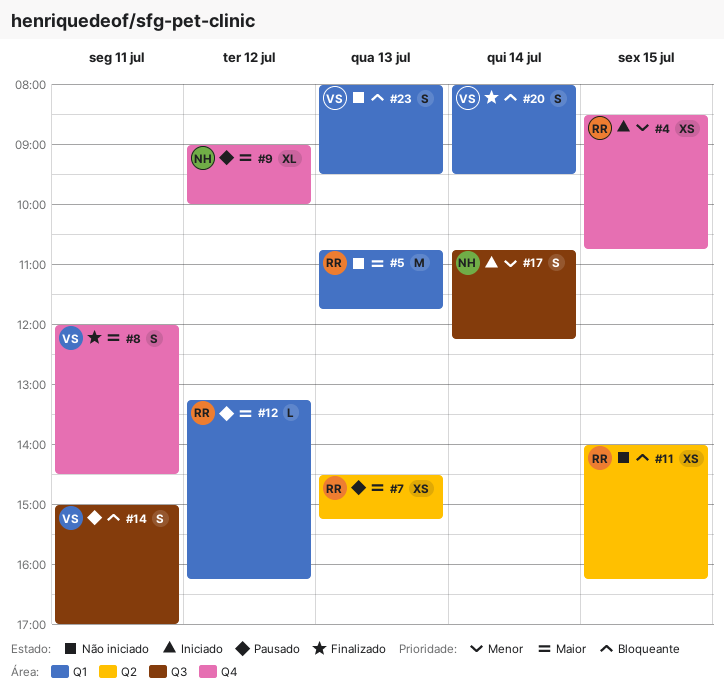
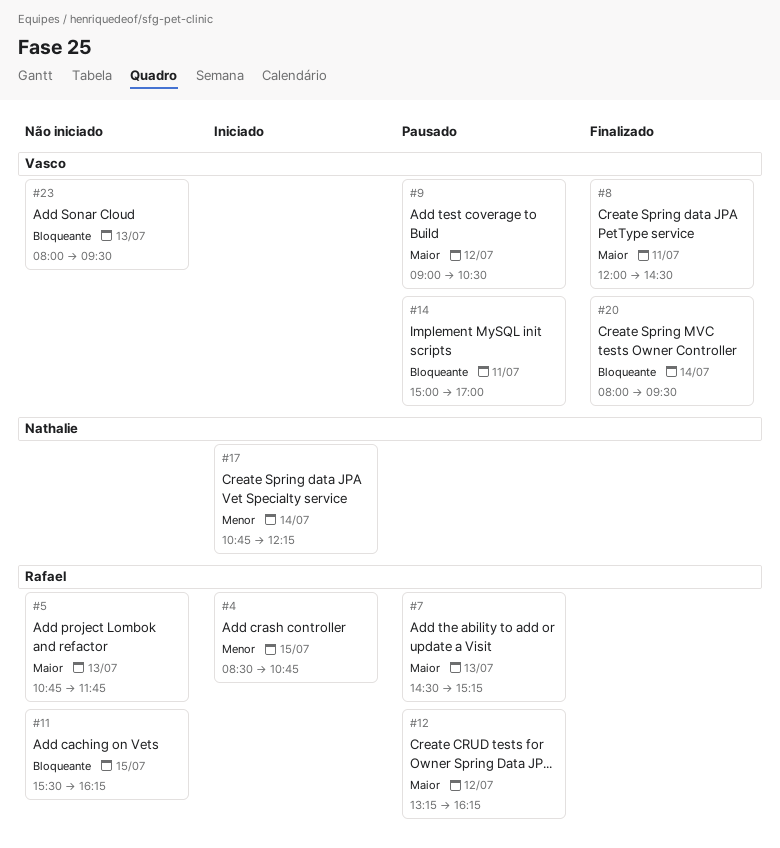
#9, owner: Nathalie -> Vasco
#9, ends: 10:00 -> 10:30
#11, begins: 14:00 -> 15:30

